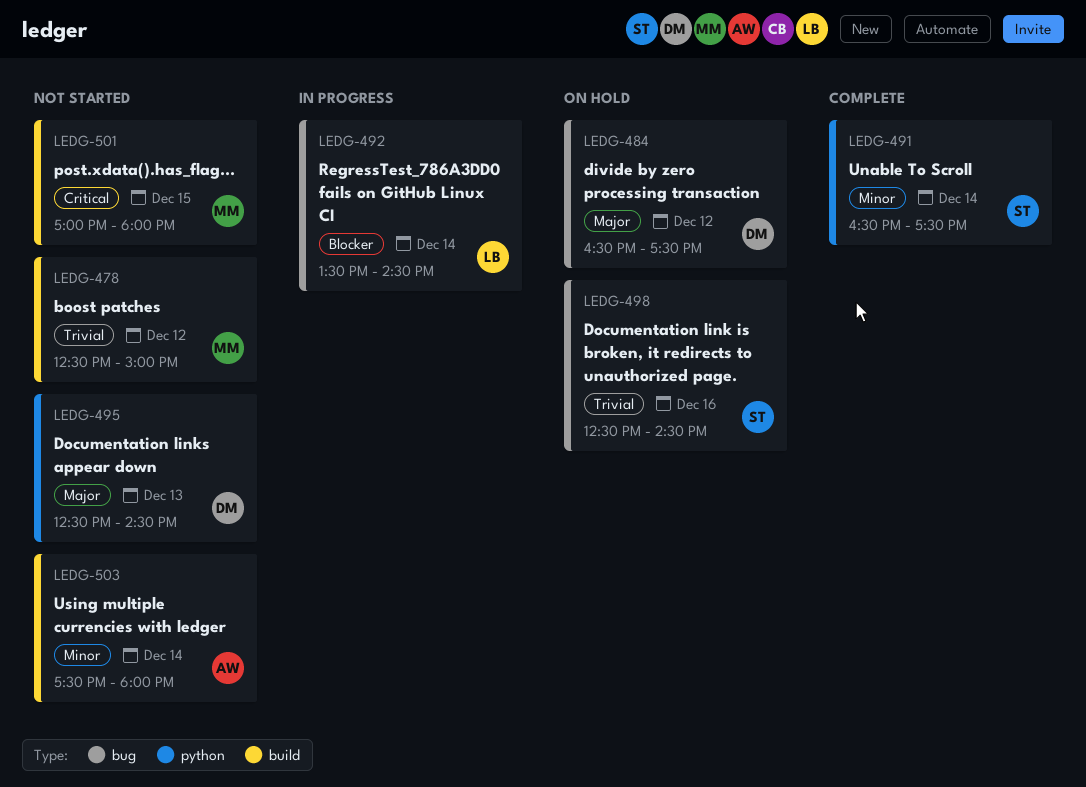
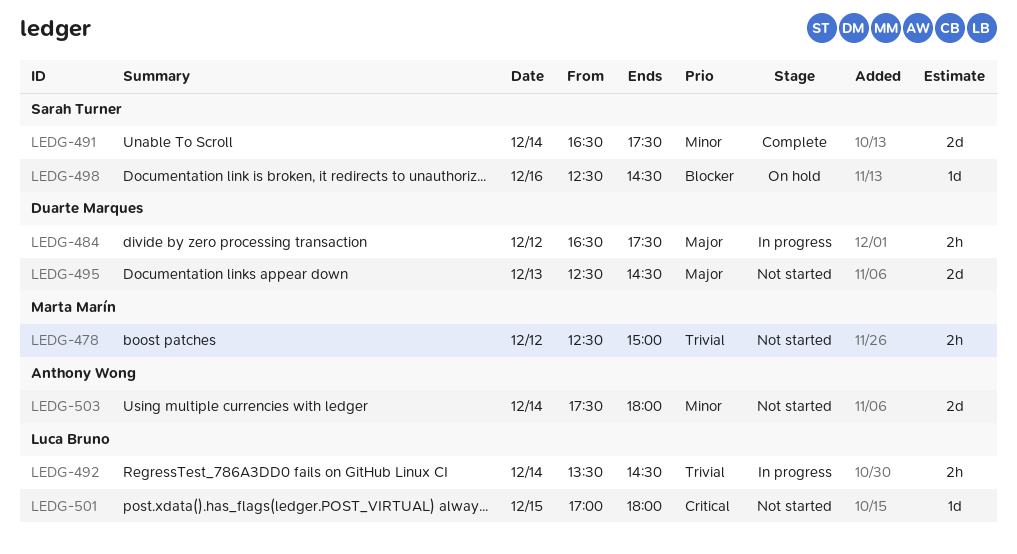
LEDG-484, status: On hold -> In progress
LEDG-492, priority: Blocker -> Trivial
LEDG-498, priority: Trivial -> Blocker
LEDG-501, owner: Marta Marín -> Luca Bruno

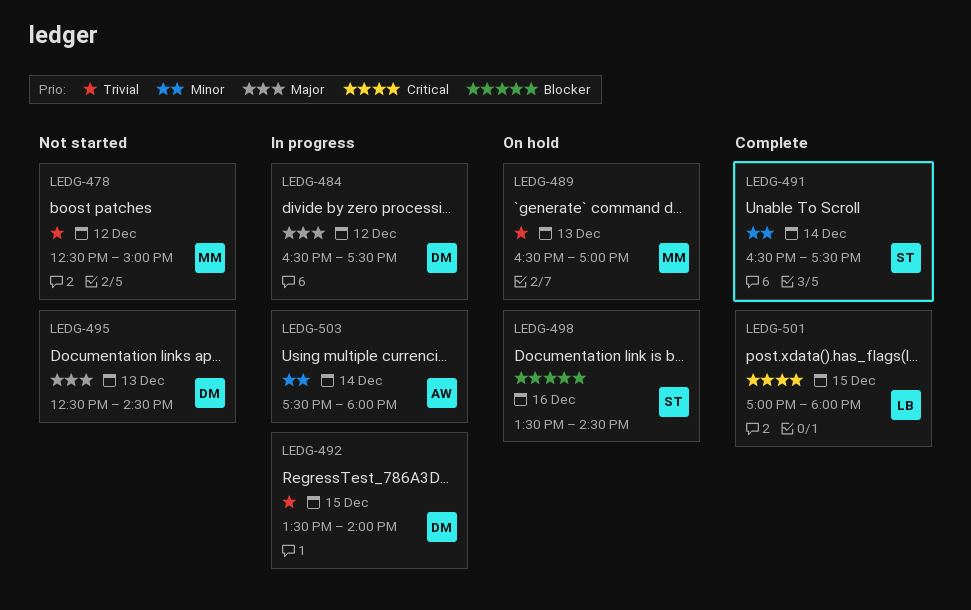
LEDG-489: none -> present
LEDG-492, owner: Luca Bruno -> Duarte Marques
LEDG-492, day: Dec 14 -> Dec 15
LEDG-492, ends: 14:30 -> 14:00
LEDG-498, begins: 12:30 -> 13:30
LEDG-501, status: Not started -> Complete
LEDG-503, status: Not started -> In progress

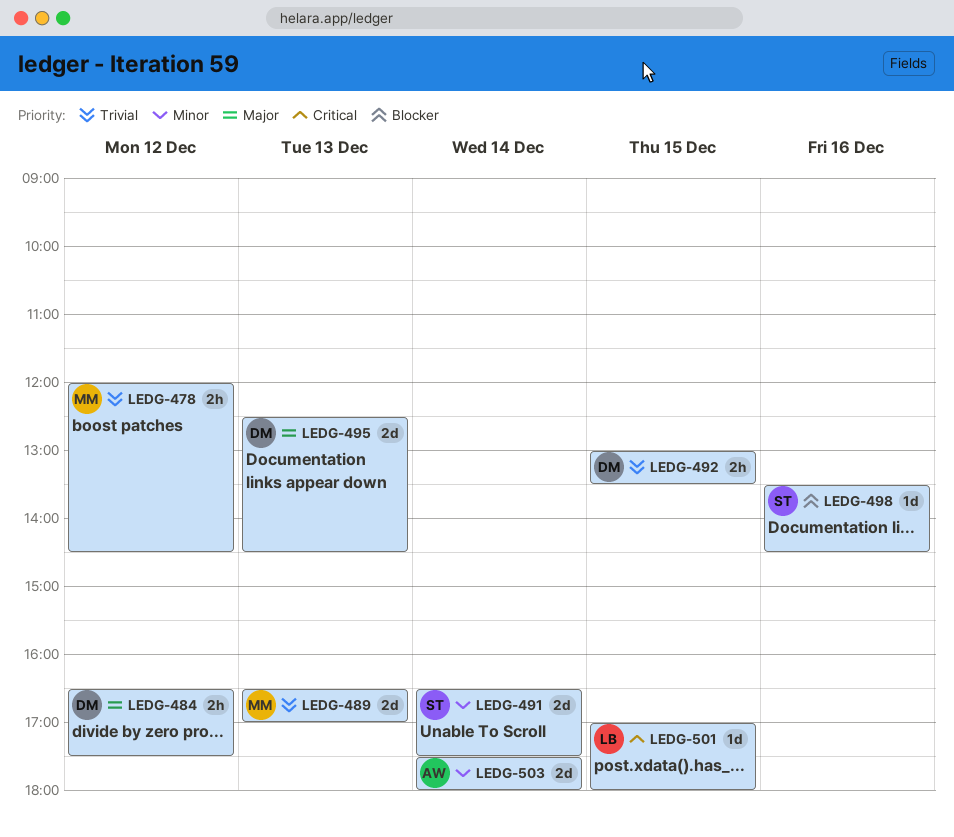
LEDG-478, begins: 12:30 -> 12:00
LEDG-478, ends: 15:00 -> 14:30
LEDG-492, begins: 13:30 -> 13:00
LEDG-492, ends: 14:00 -> 13:30

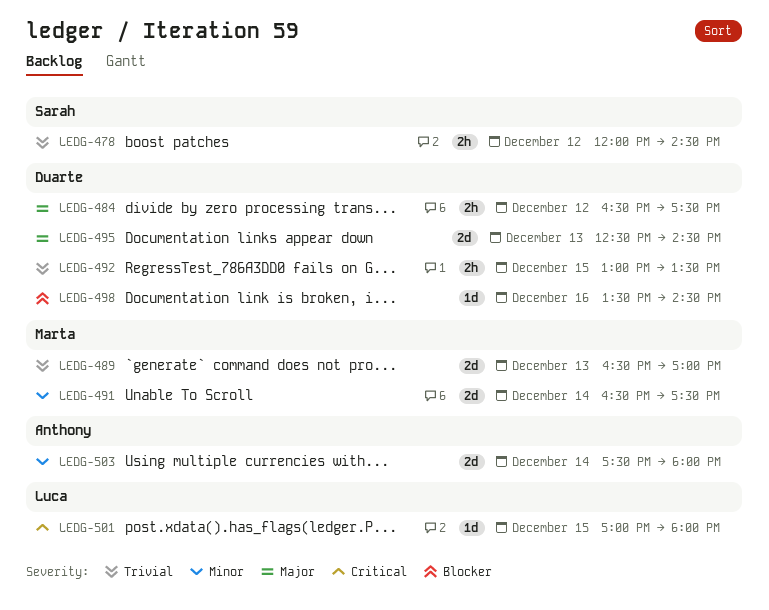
LEDG-478, owner: Marta -> Sarah
LEDG-491, owner: Sarah -> Marta
LEDG-498, owner: Sarah -> Duarte

